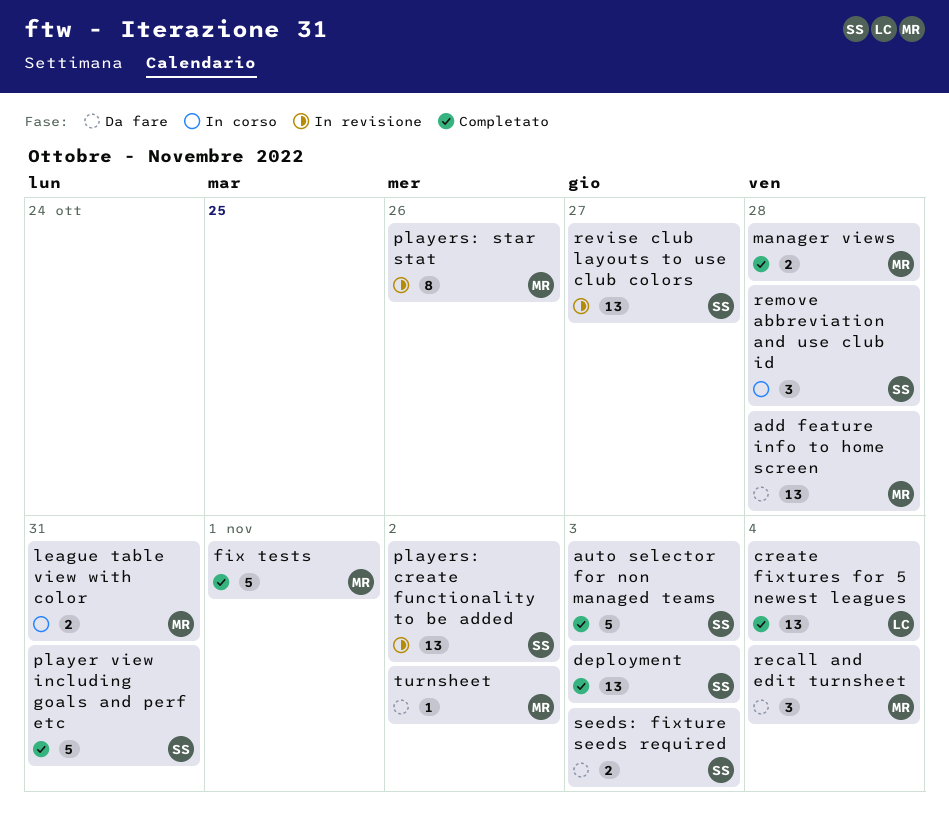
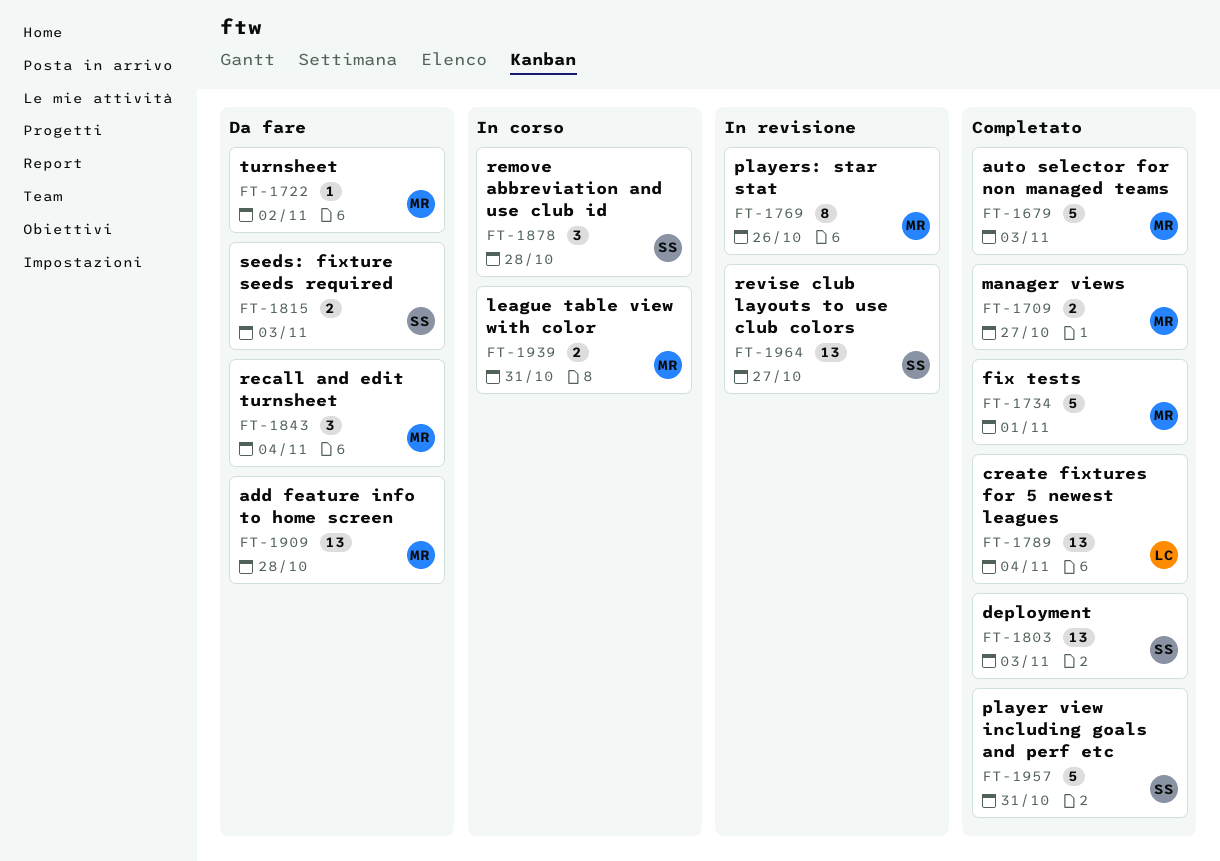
auto selector for non managed teams, owner: SS -> MR
manager views, due: Oct 28 -> Oct 27
players: create functionality to be added: present -> none

